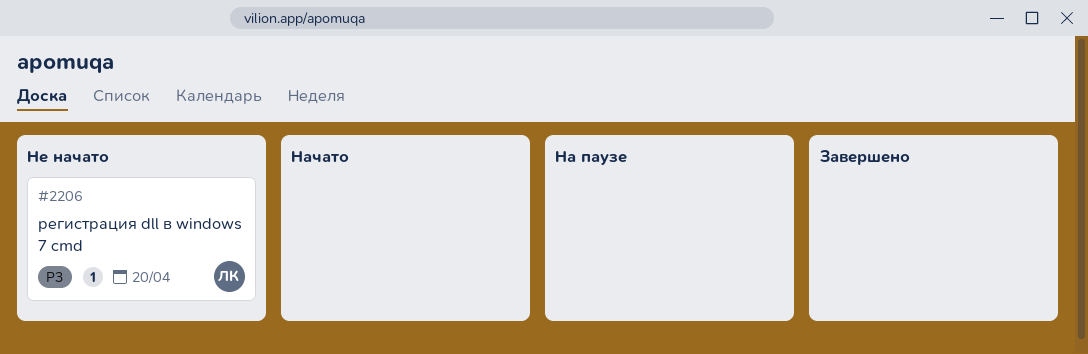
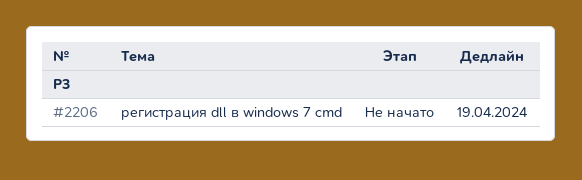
#2206, due: Apr 20 -> Apr 19

